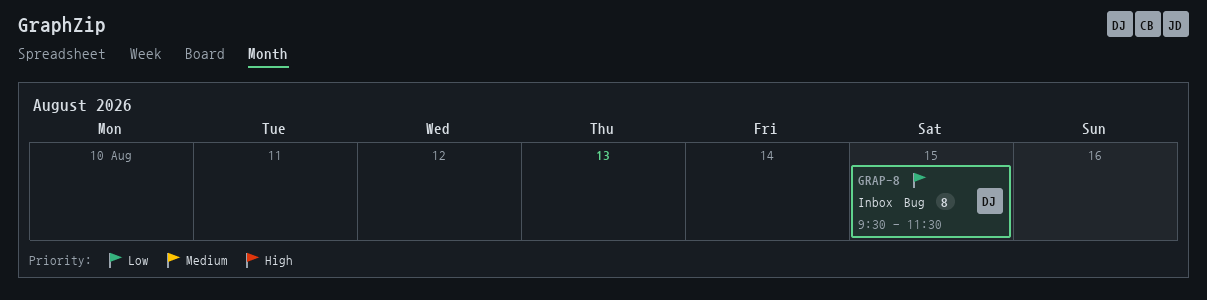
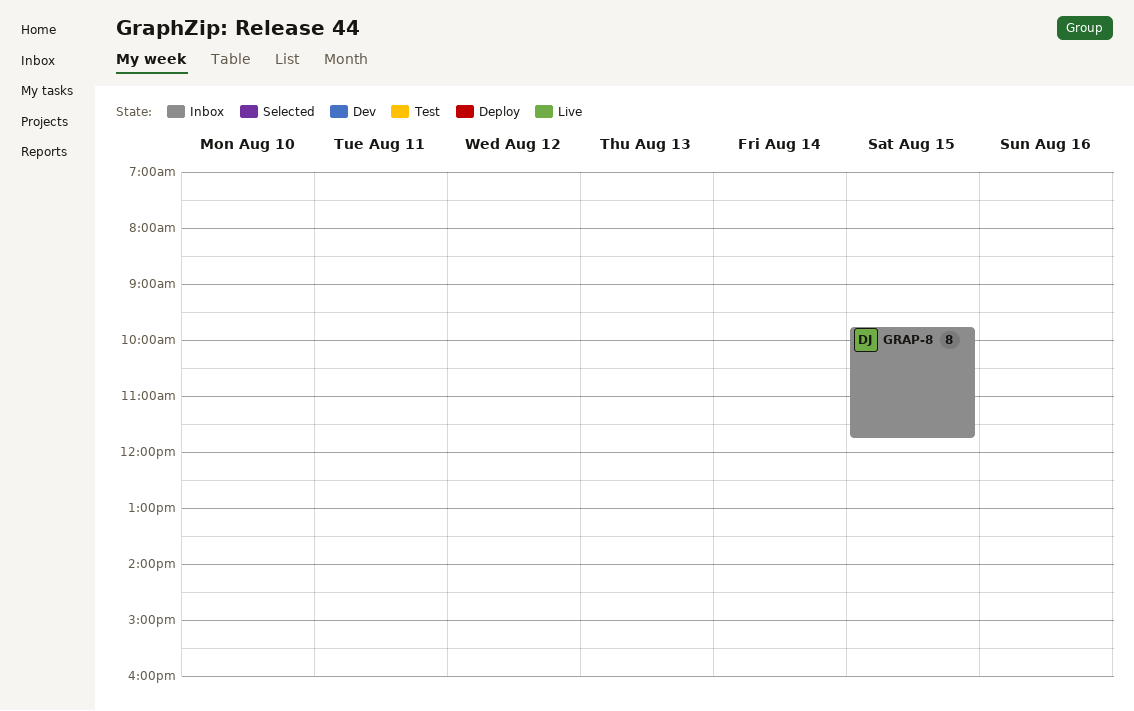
GRAP-8, begins: 09:30 -> 09:45
GRAP-8, ends: 11:30 -> 11:45

